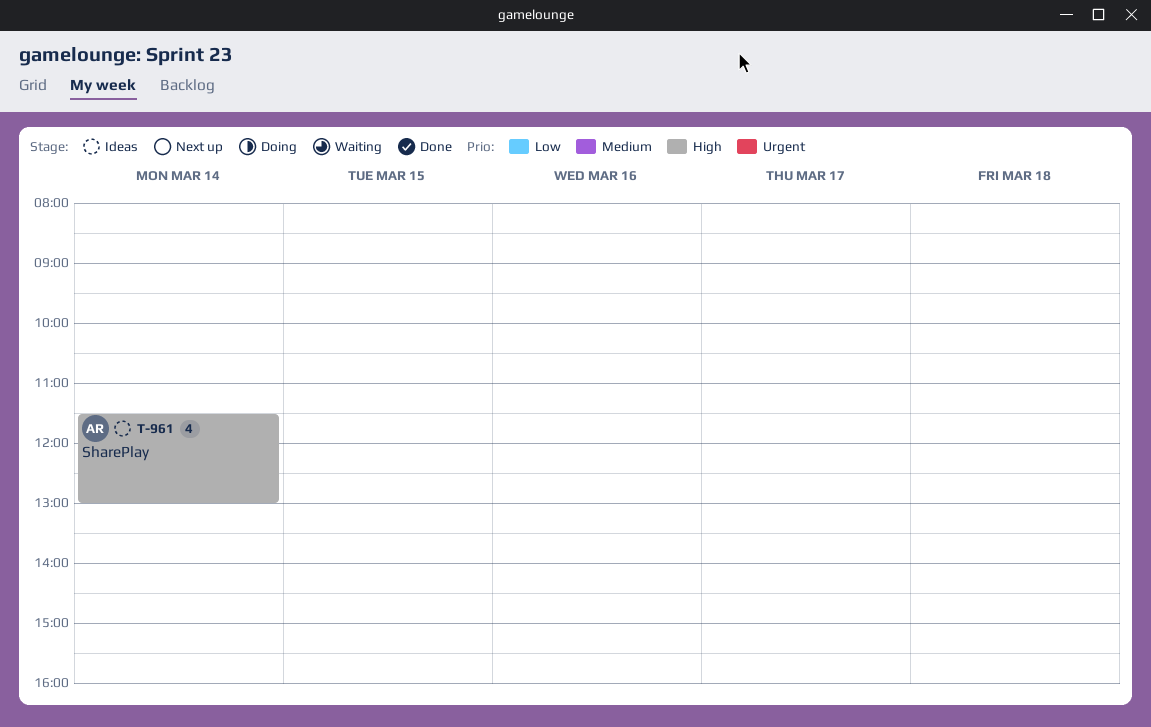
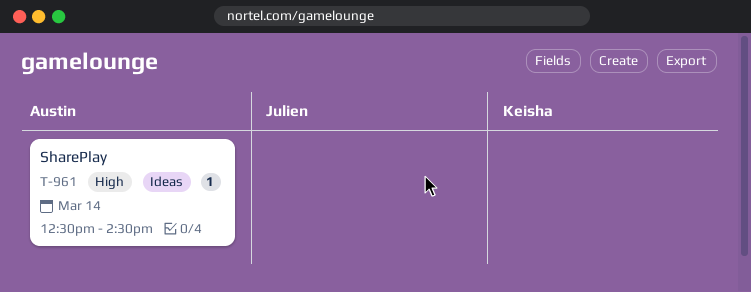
T-961, estimate: 4 -> 1
T-961, begins: 11:30 -> 12:30
T-961, ends: 13:00 -> 14:30

